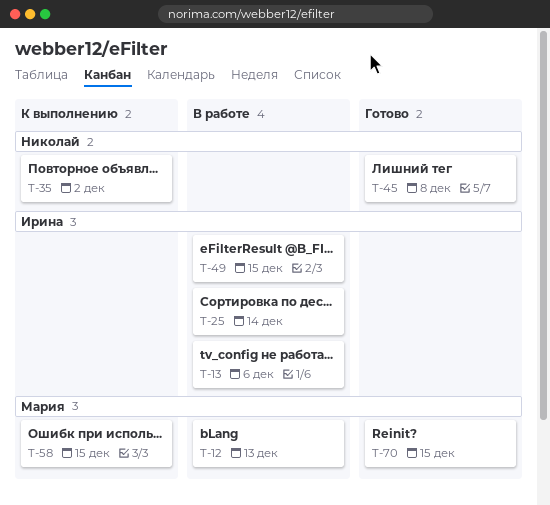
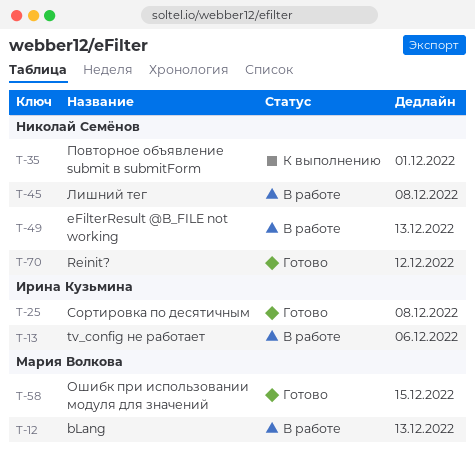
T-25, status: В работе -> Готово
T-25, due: Dec 14 -> Dec 8
T-35, due: Dec 2 -> Dec 1
T-45, status: Готово -> В работе
T-49, owner: Ирина Кузьмина -> Николай Семёнов
T-49, due: Dec 15 -> Dec 13
T-58, status: К выполнению -> Готово
T-70, owner: Мария Волкова -> Николай Семёнов
T-70, due: Dec 15 -> Dec 12

